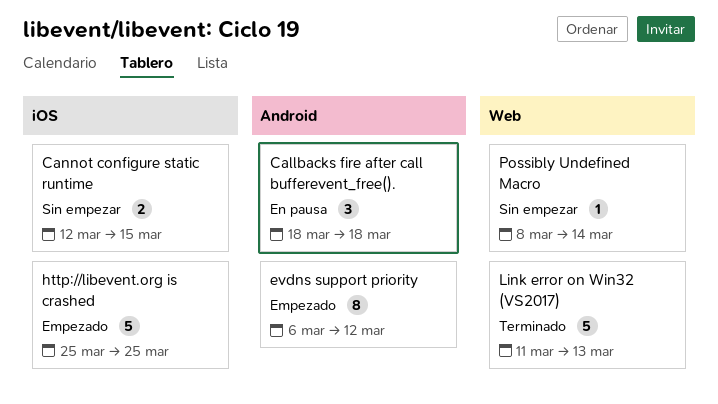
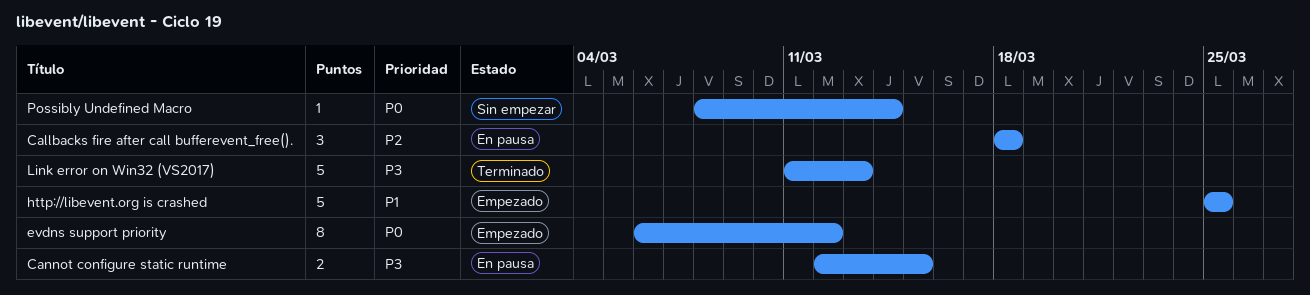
Cannot configure static runtime, status: Sin empezar -> En pausa

